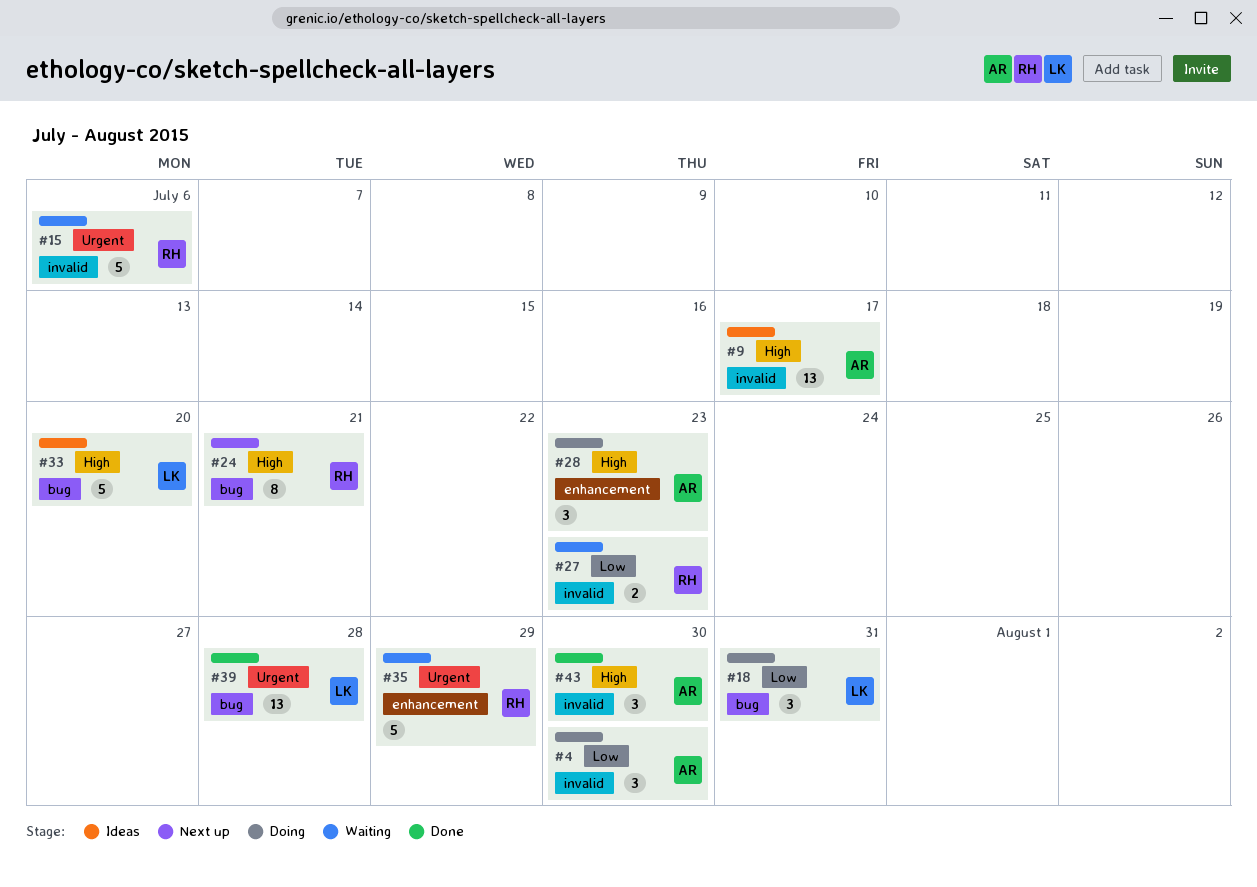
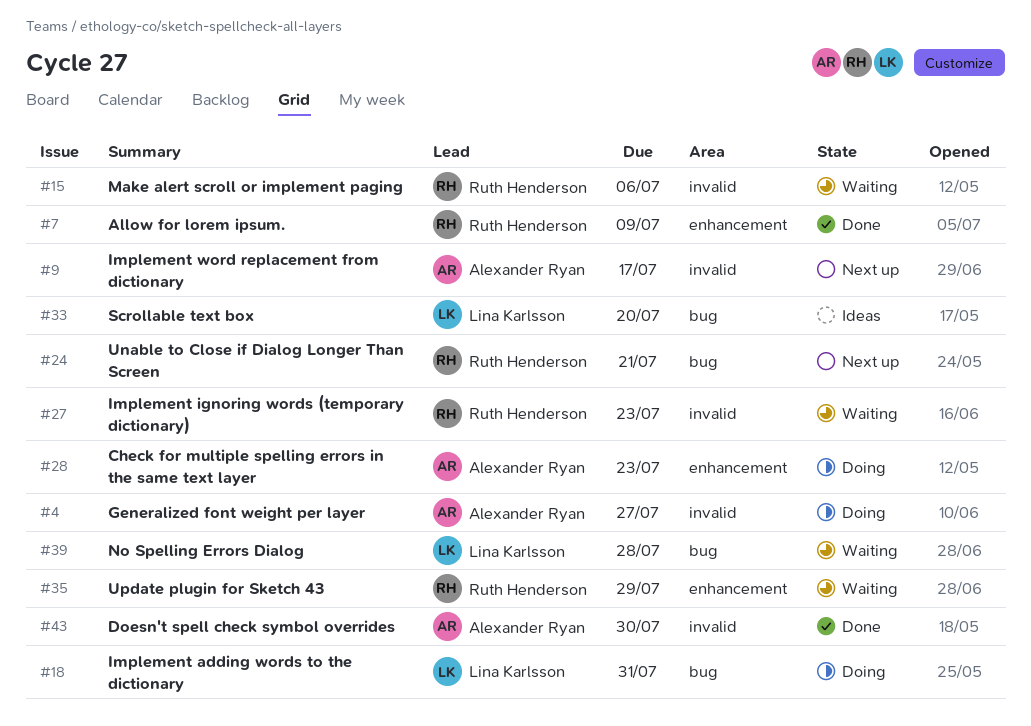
#4, due: Jul 30 -> Jul 27
#7: none -> present
#9, status: Ideas -> Next up
#39, status: Done -> Waiting

